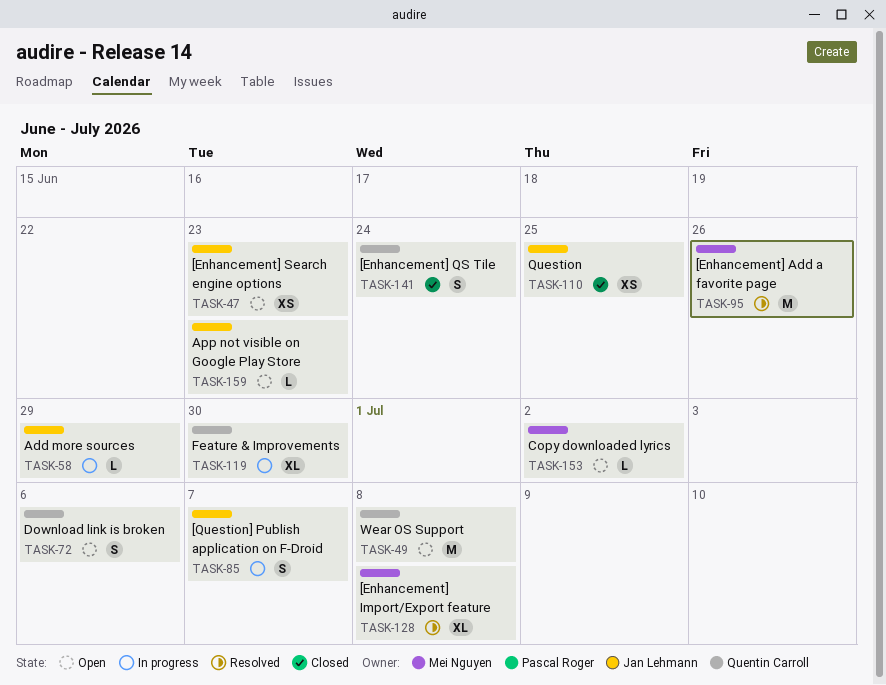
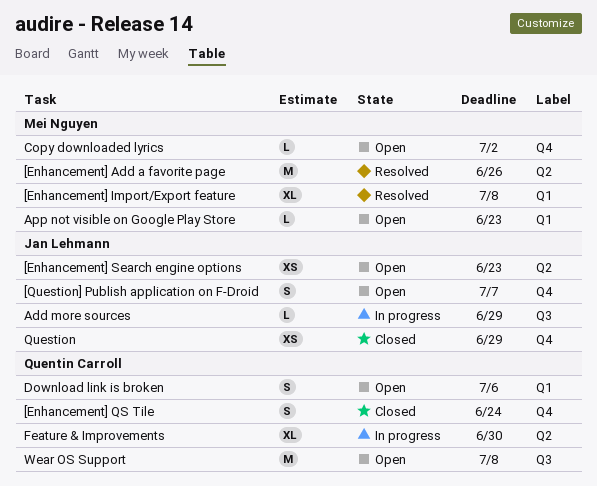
[Question] Publish application on F-Droid, status: In progress -> Open
App not visible on Google Play Store, owner: Jan Lehmann -> Mei Nguyen
Question, due: Jun 25 -> Jun 29

